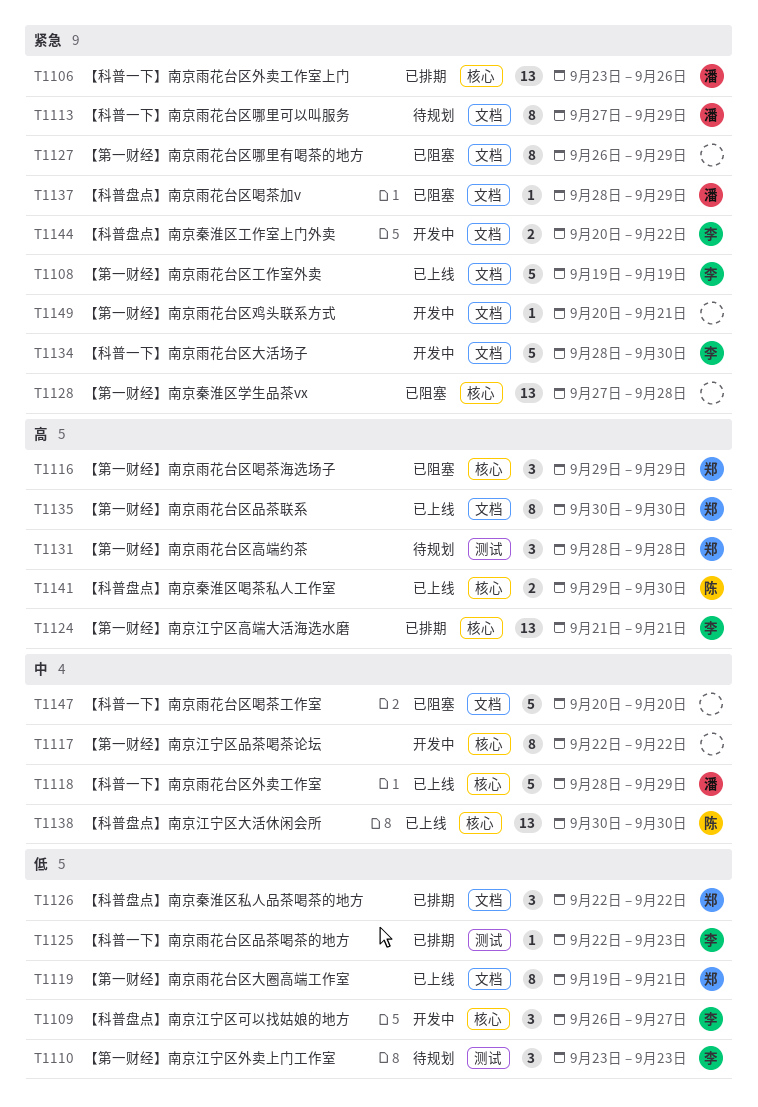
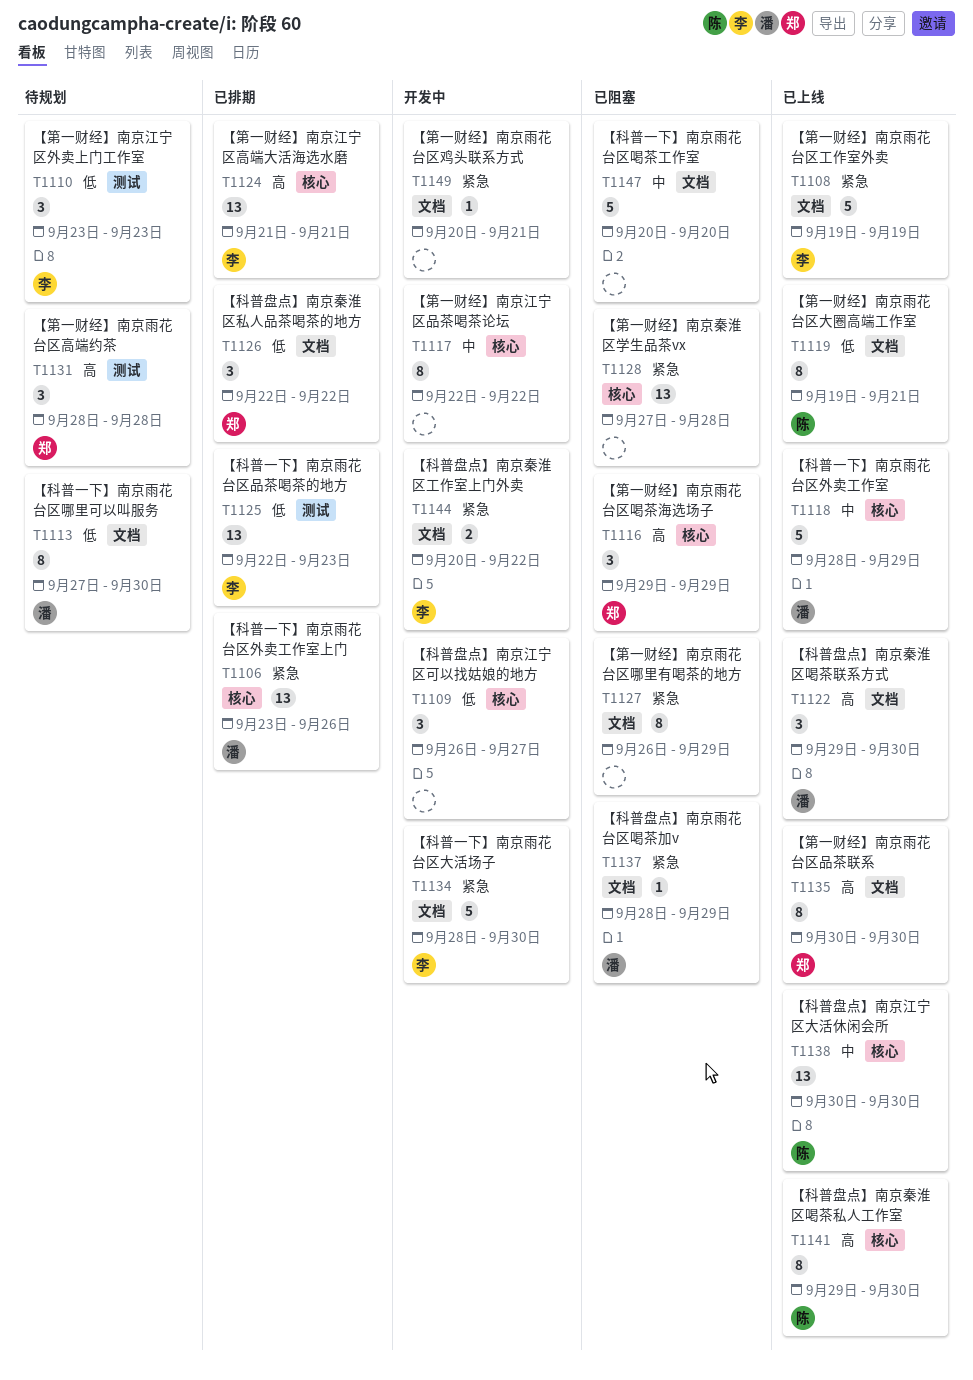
T1109, owner: 李 -> none
T1113, priority: 紧急 -> 低
T1113, due: Sep 29 -> Sep 30
T1119, owner: 郑 -> 陈
T1122: none -> present
T1125, estimate: 1 -> 13
T1141, estimate: 2 -> 8

